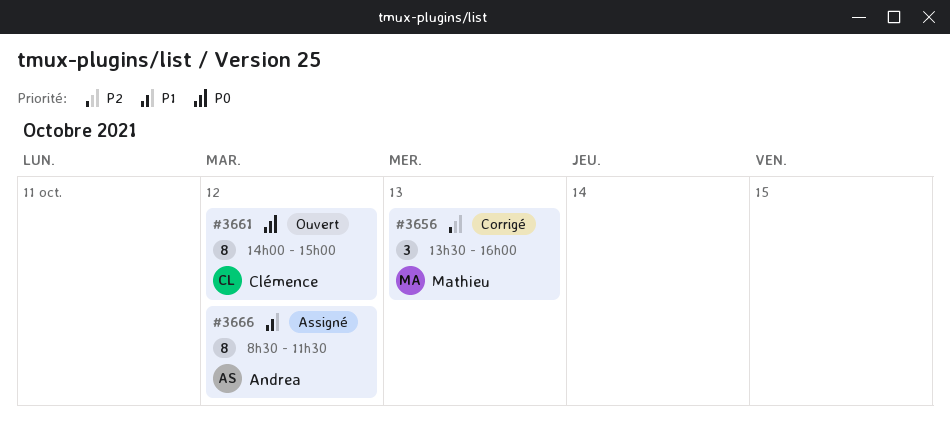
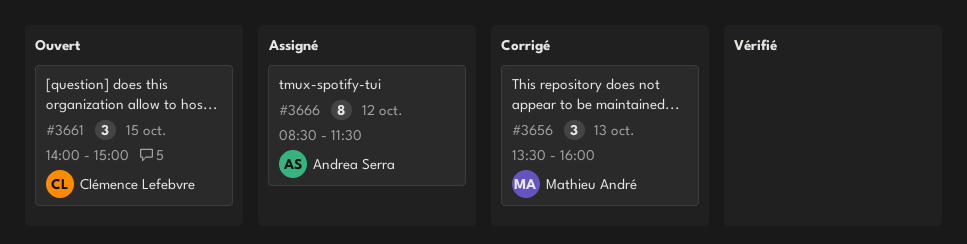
#3661, estimate: 8 -> 3
#3661, day: Oct 12 -> Oct 15

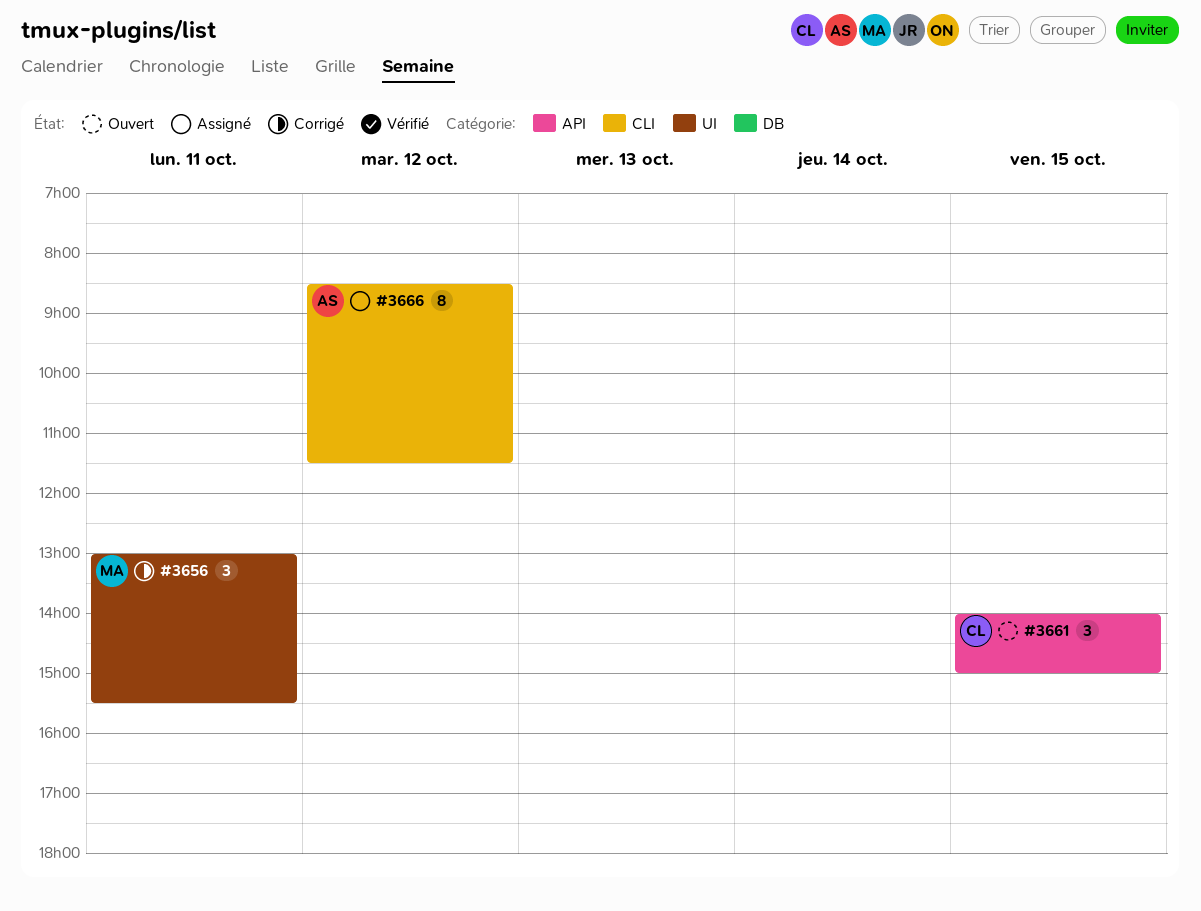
#3656, day: Oct 13 -> Oct 11
#3656, begins: 13:30 -> 13:00
#3656, ends: 16:00 -> 15:30

